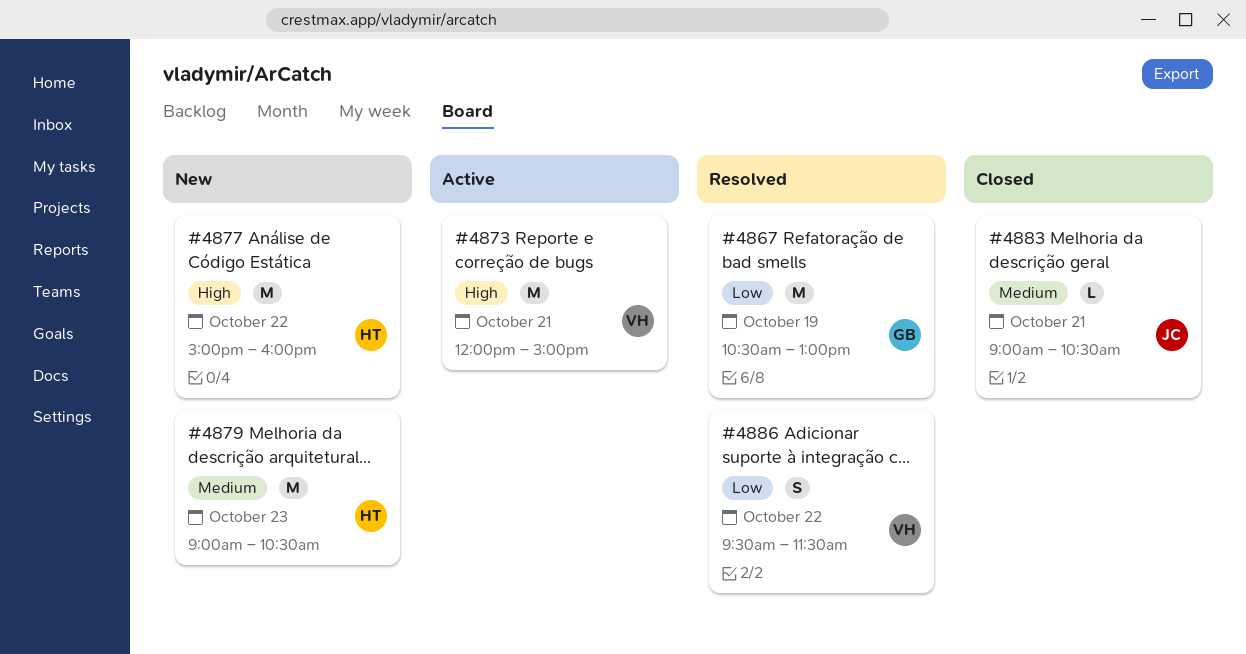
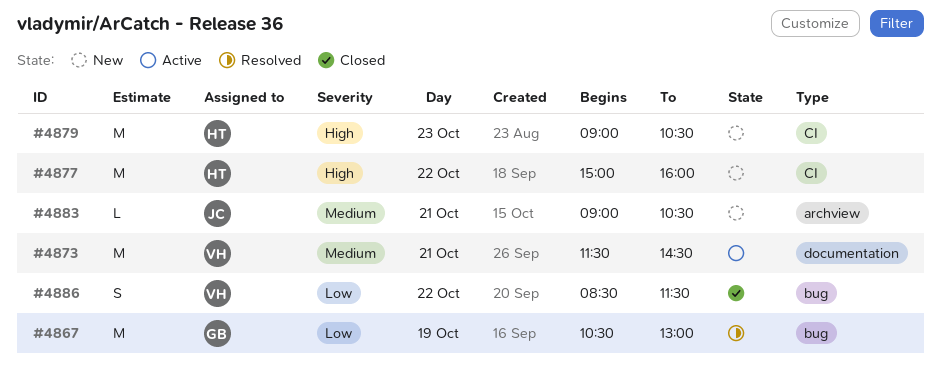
#4873, priority: High -> Medium
#4873, begins: 12:00 -> 11:30
#4873, ends: 15:00 -> 14:30
#4879, priority: Medium -> High
#4883, status: Closed -> New
#4886, status: Resolved -> Closed
#4886, begins: 09:30 -> 08:30

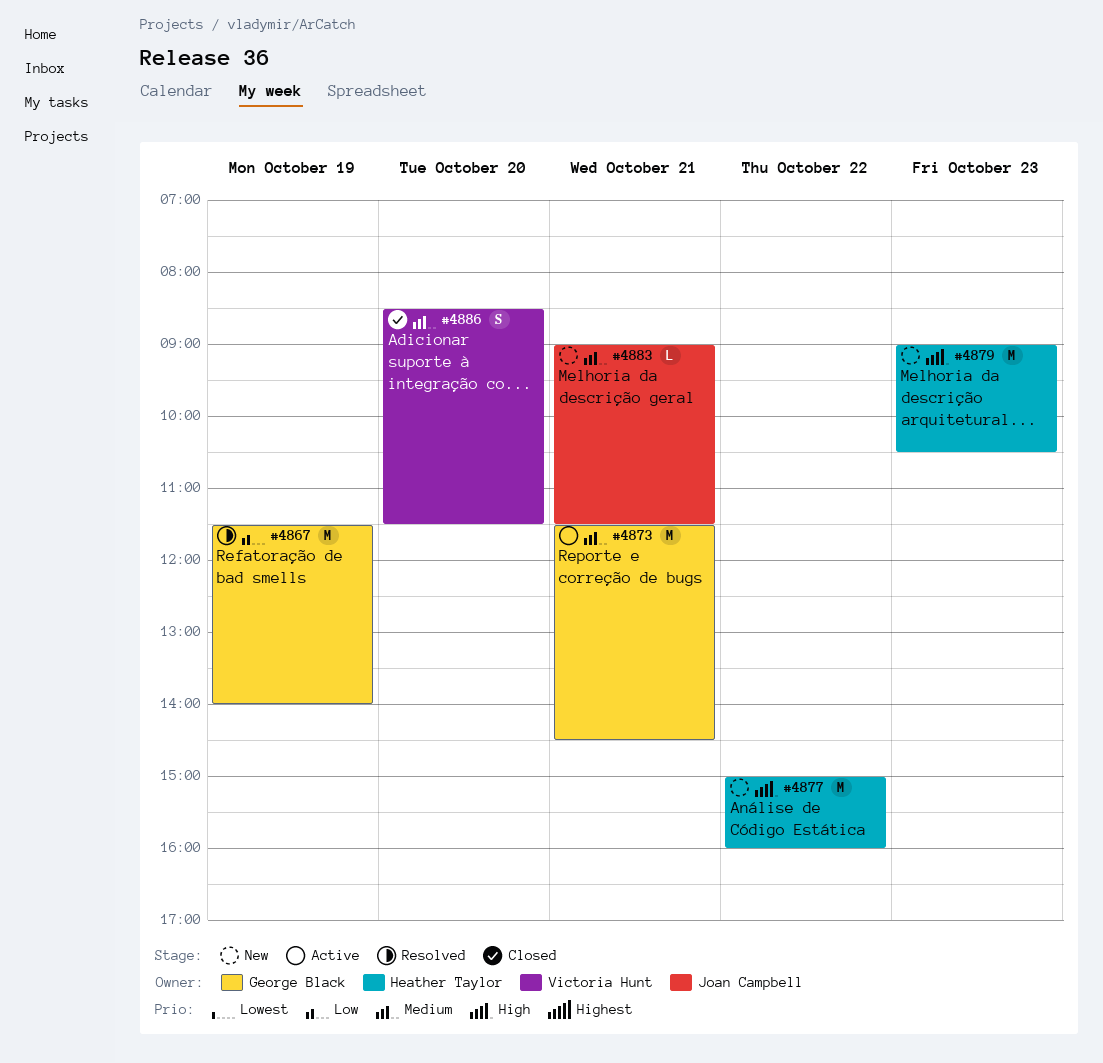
#4867, begins: 10:30 -> 11:30
#4867, ends: 13:00 -> 14:00
#4873, owner: Victoria Hunt -> George Black
#4883, ends: 10:30 -> 11:30
#4886, priority: Low -> Medium
#4886, day: Oct 22 -> Oct 20

